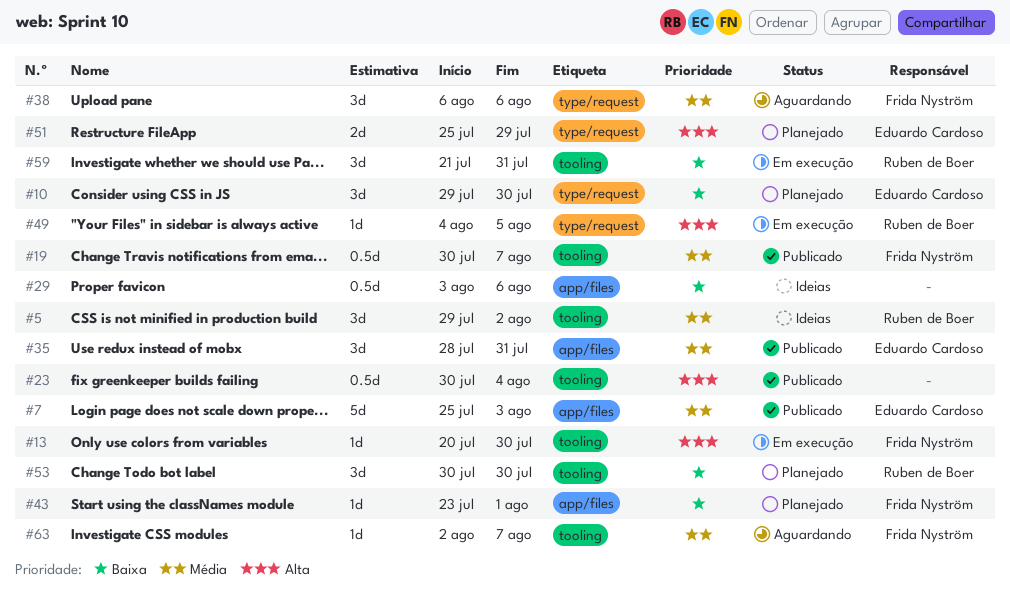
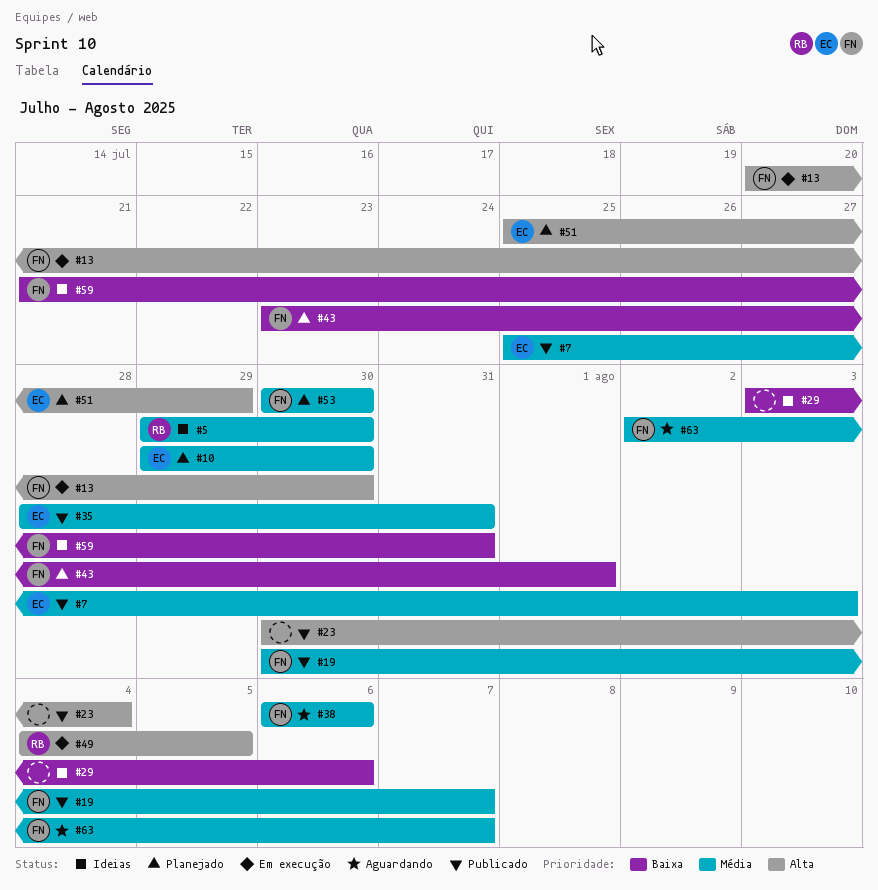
#5, due: Aug 2 -> Jul 30
#10, priority: Baixa -> Média
#53, owner: Ruben de Boer -> Frida Nyström
#53, priority: Baixa -> Média
#59, status: Em execução -> Ideias
#59, owner: Ruben de Boer -> Frida Nyström

